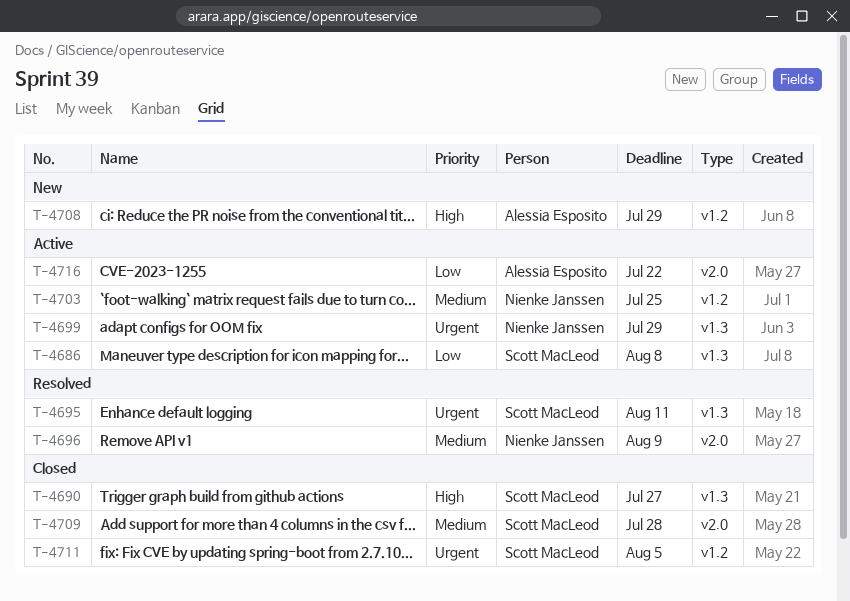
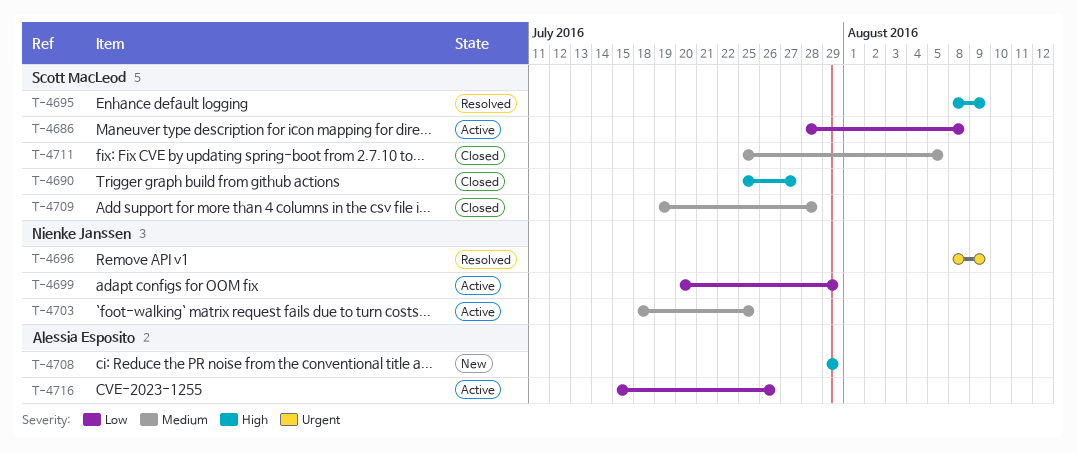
T-4695, priority: Urgent -> High
T-4695, due: Aug 11 -> Aug 9
T-4696, priority: Medium -> Urgent
T-4699, priority: Urgent -> Low
T-4711, priority: Urgent -> Medium
T-4716, due: Jul 22 -> Jul 26

